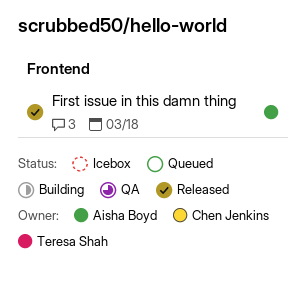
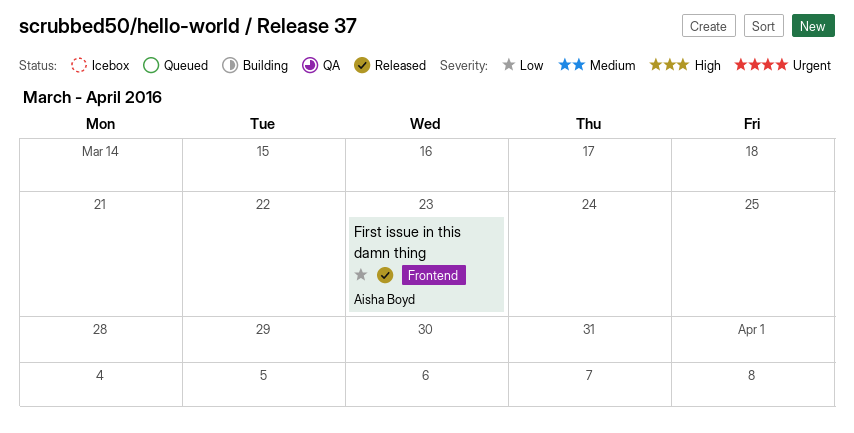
First issue in this damn thing, due: Mar 18 -> Mar 23

